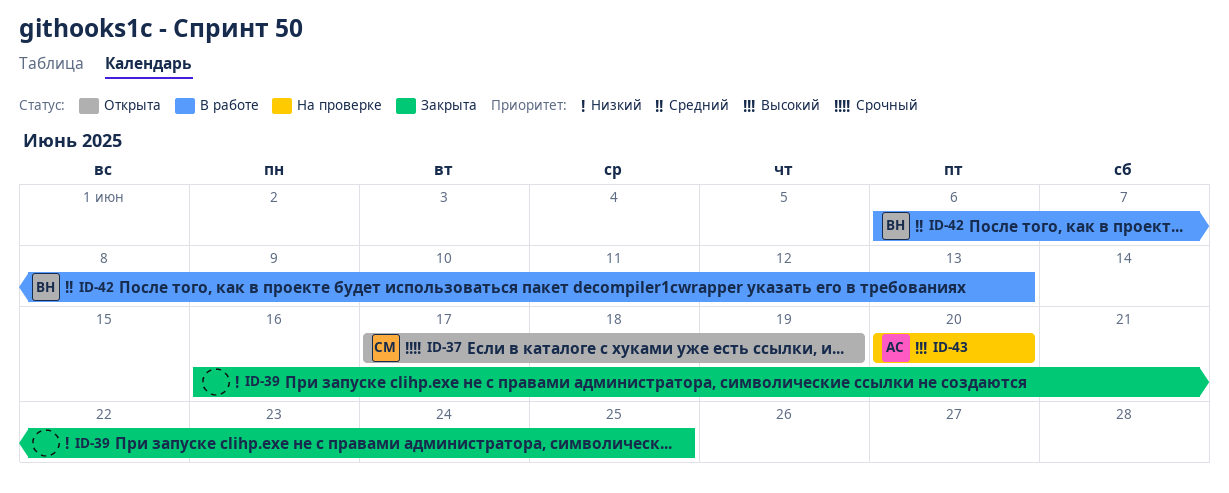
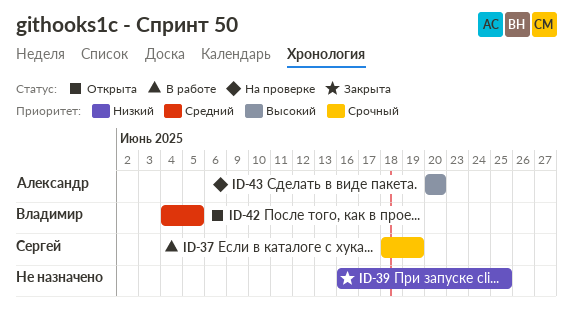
ID-37, status: Открыта -> В работе
ID-37, start: Jun 17 -> Jun 18
ID-42, status: В работе -> Открыта
ID-42, start: Jun 6 -> Jun 4
ID-42, due: Jun 13 -> Jun 5

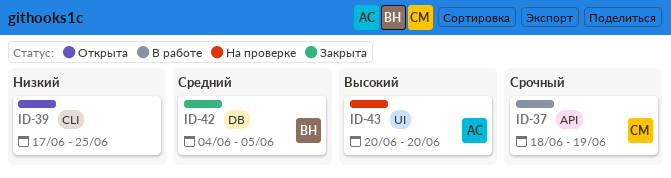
ID-39, status: Закрыта -> Открыта
ID-39, start: Jun 16 -> Jun 17
ID-42, status: Открыта -> Закрыта

